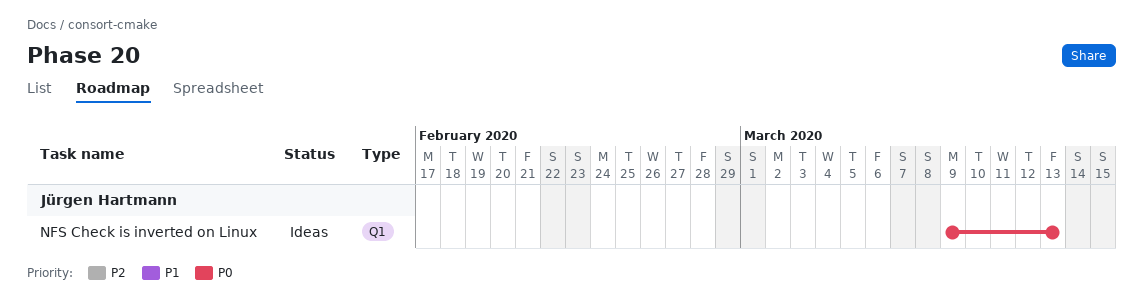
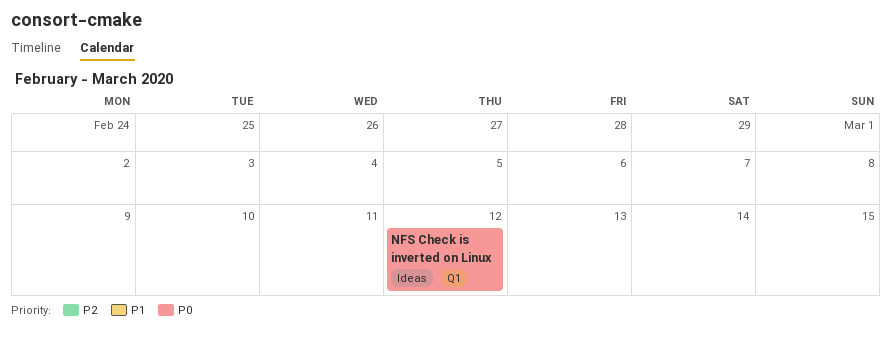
NFS Check is inverted on Linux, due: Mar 13 -> Mar 12

